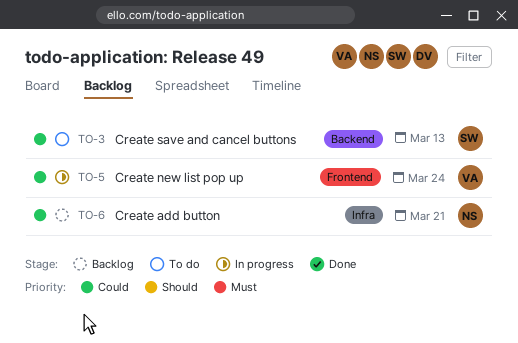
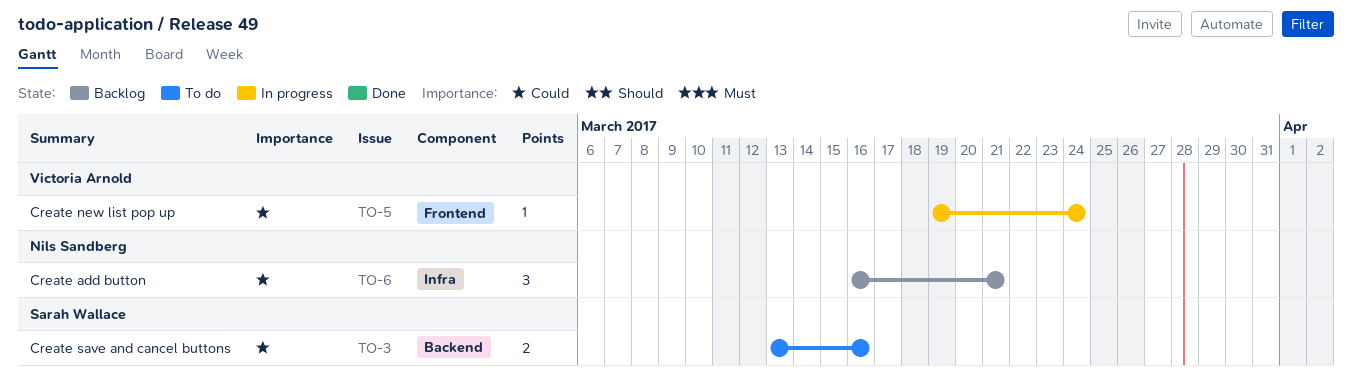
TO-3, due: Mar 13 -> Mar 16

